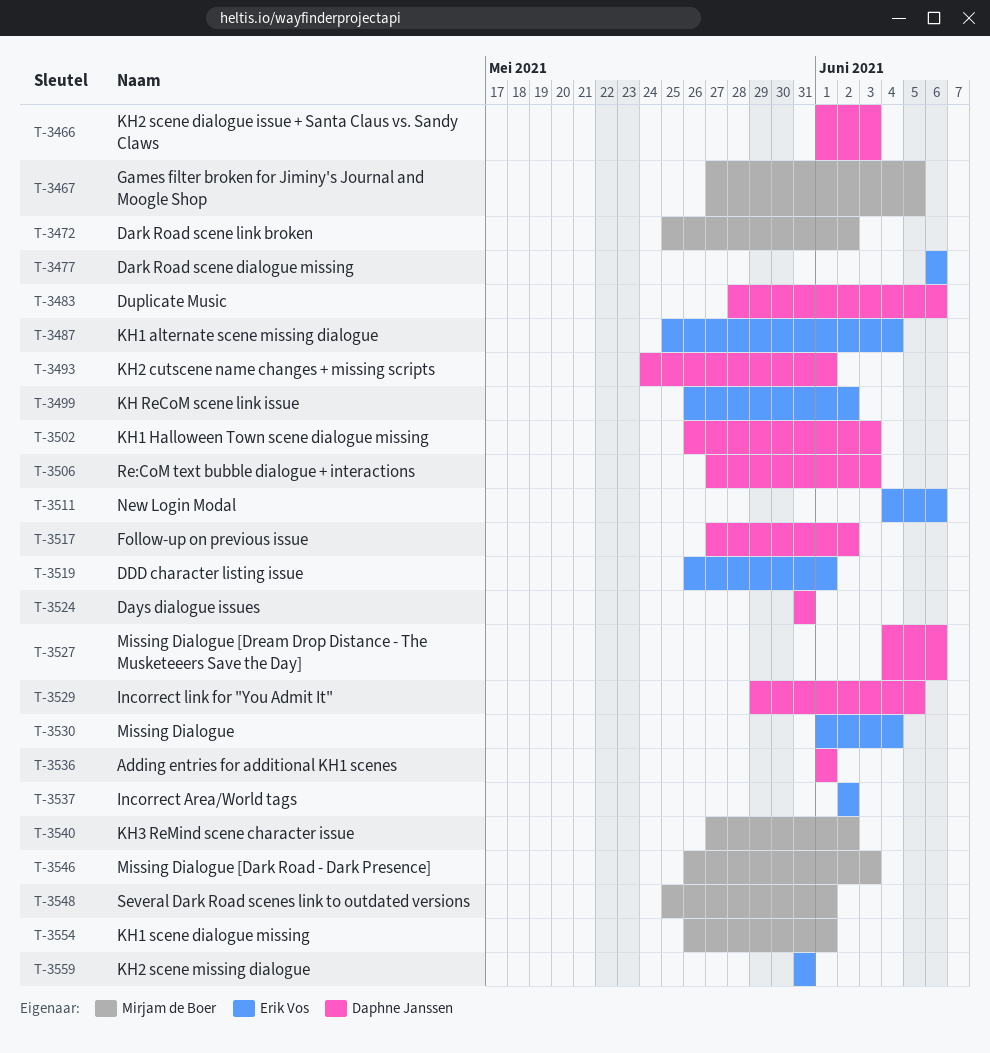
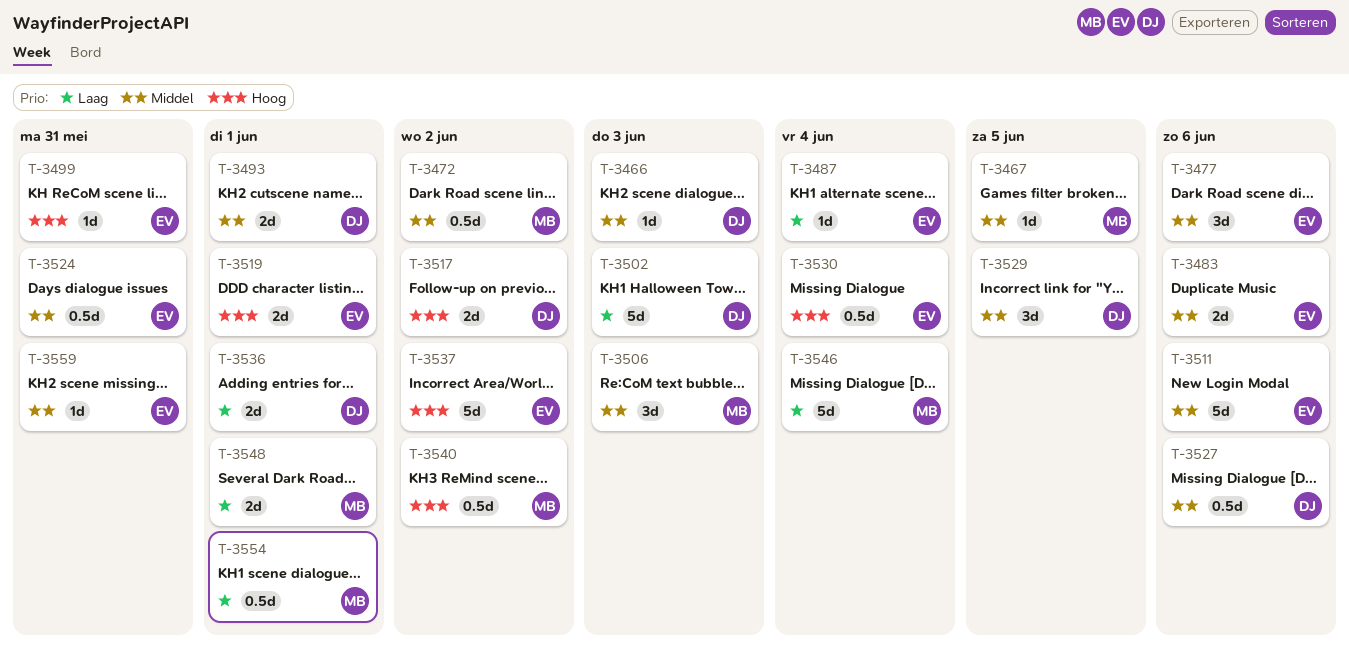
T-3483, owner: Daphne Janssen -> Erik Vos
T-3499, due: Jun 2 -> May 31
T-3506, owner: Daphne Janssen -> Mirjam de Boer
T-3524, owner: Daphne Janssen -> Erik Vos
T-3546, due: Jun 3 -> Jun 4

